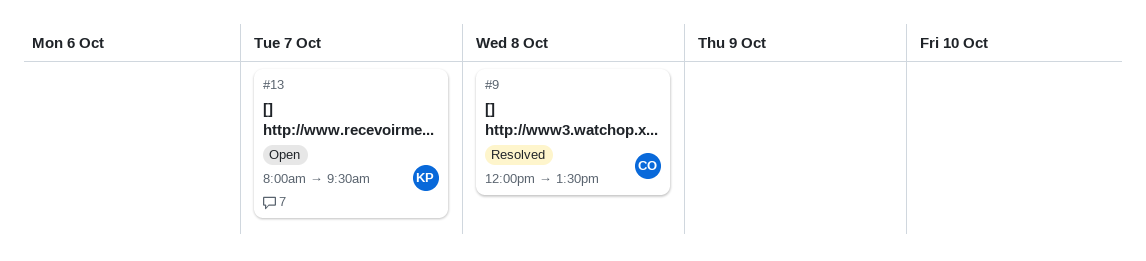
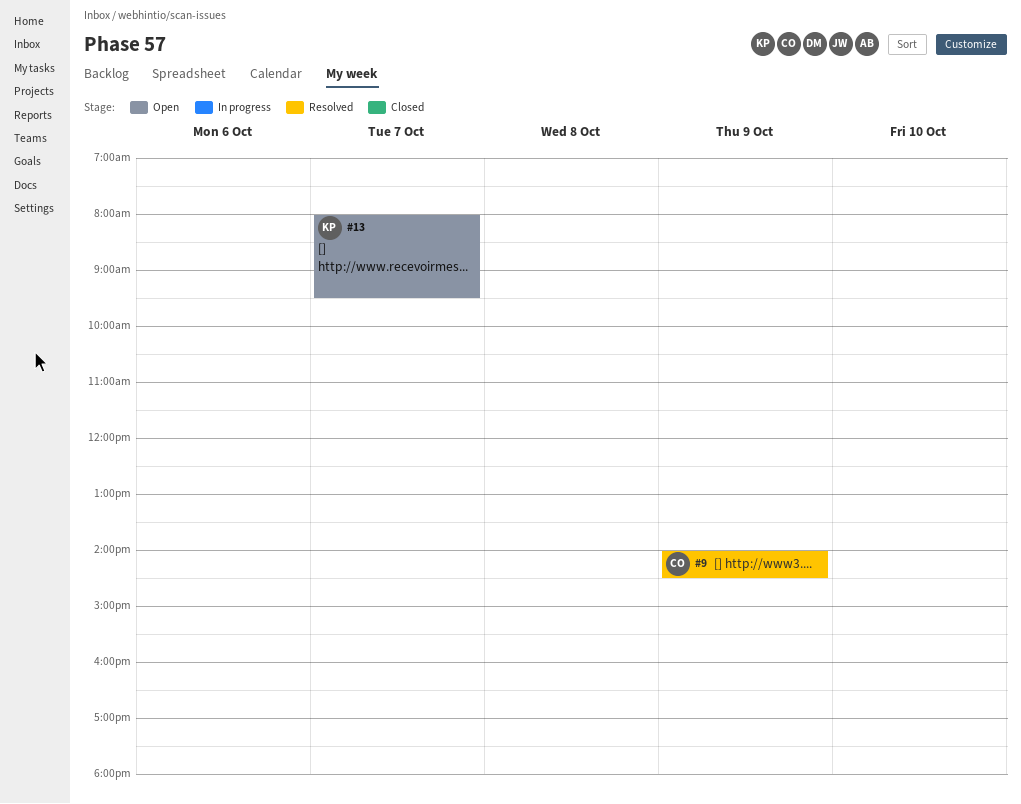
#9, day: Oct 8 -> Oct 9
#9, begins: 12:00 -> 14:00
#9, ends: 13:30 -> 14:30

